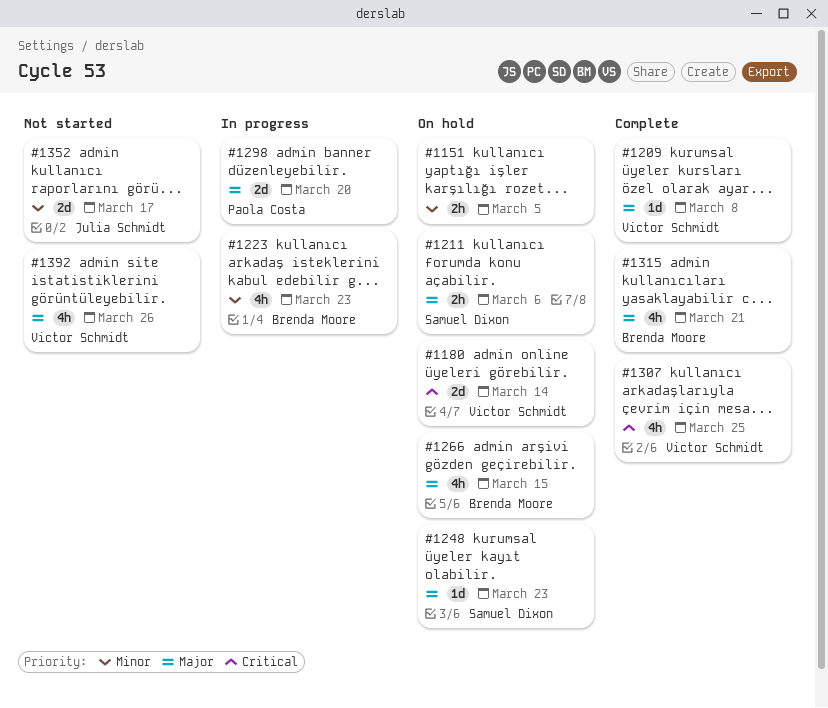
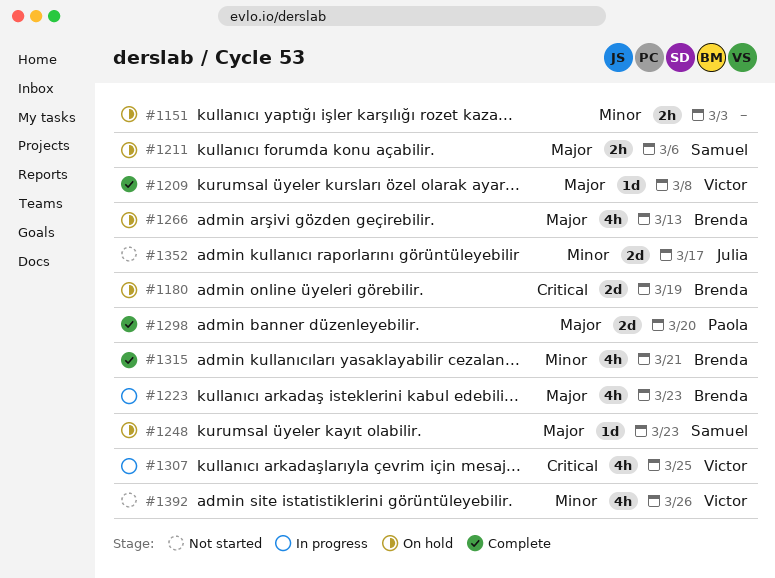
#1151, due: Mar 5 -> Mar 3
#1180, owner: Victor Schmidt -> Brenda Moore
#1180, due: Mar 14 -> Mar 19
#1223, priority: Minor -> Major
#1266, due: Mar 15 -> Mar 13
#1298, status: In progress -> Complete
#1307, status: Complete -> In progress
#1315, priority: Major -> Minor
#1392, priority: Major -> Minor

